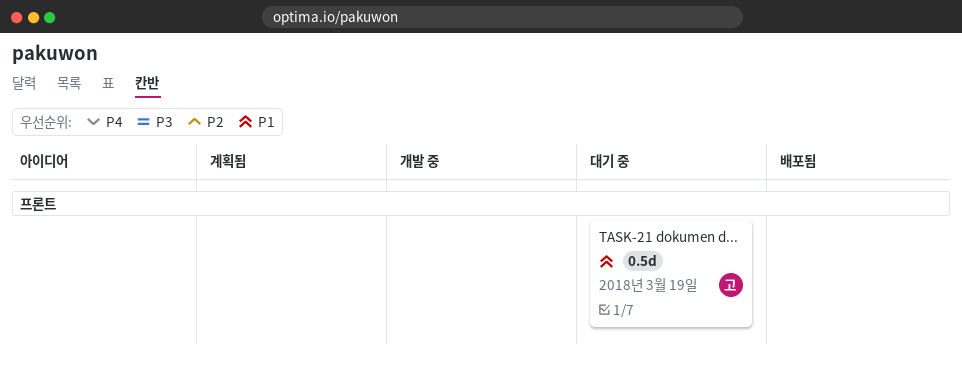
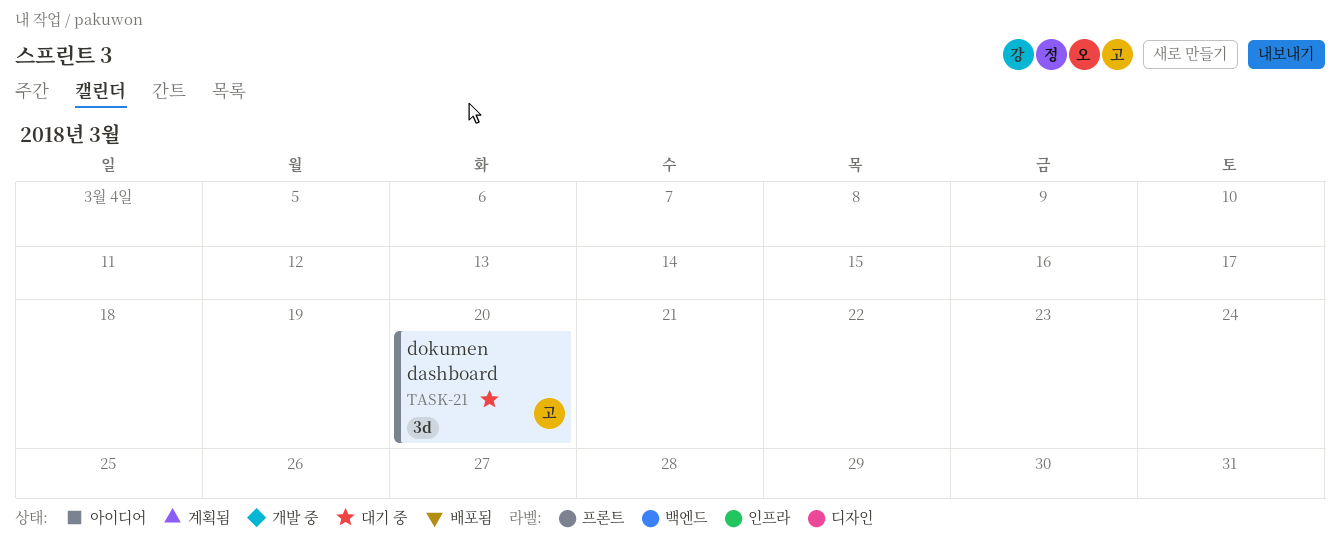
TASK-21, estimate: 0.5d -> 3d
TASK-21, due: Mar 19 -> Mar 20

